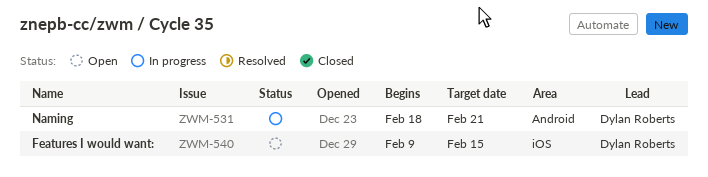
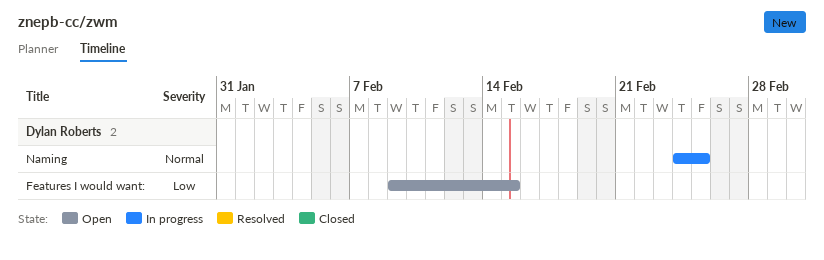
Naming, start: Feb 18 -> Feb 24
Naming, due: Feb 21 -> Feb 25

